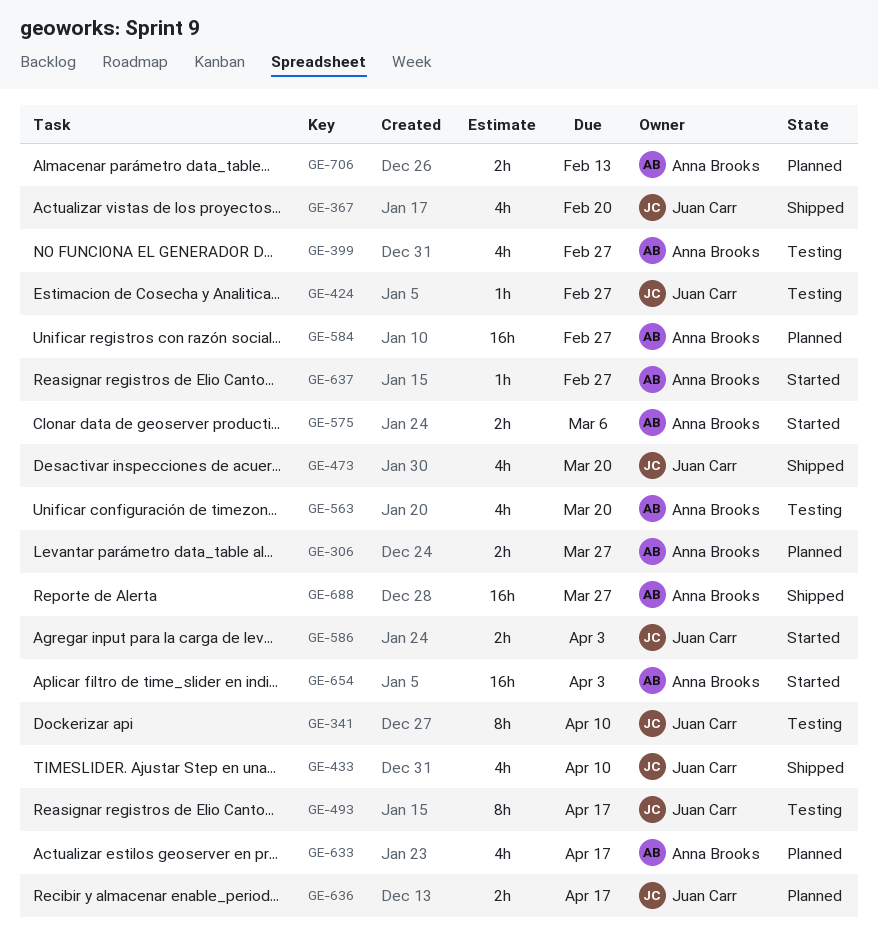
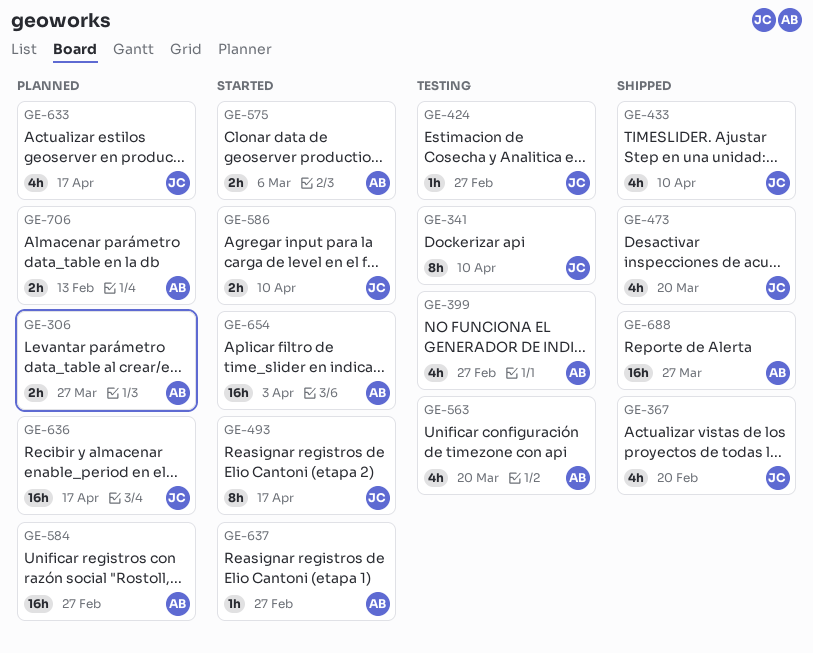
GE-493, status: Testing -> Started
GE-586, due: Apr 3 -> Apr 10
GE-633, owner: Anna Brooks -> Juan Carr
GE-636, estimate: 2h -> 16h

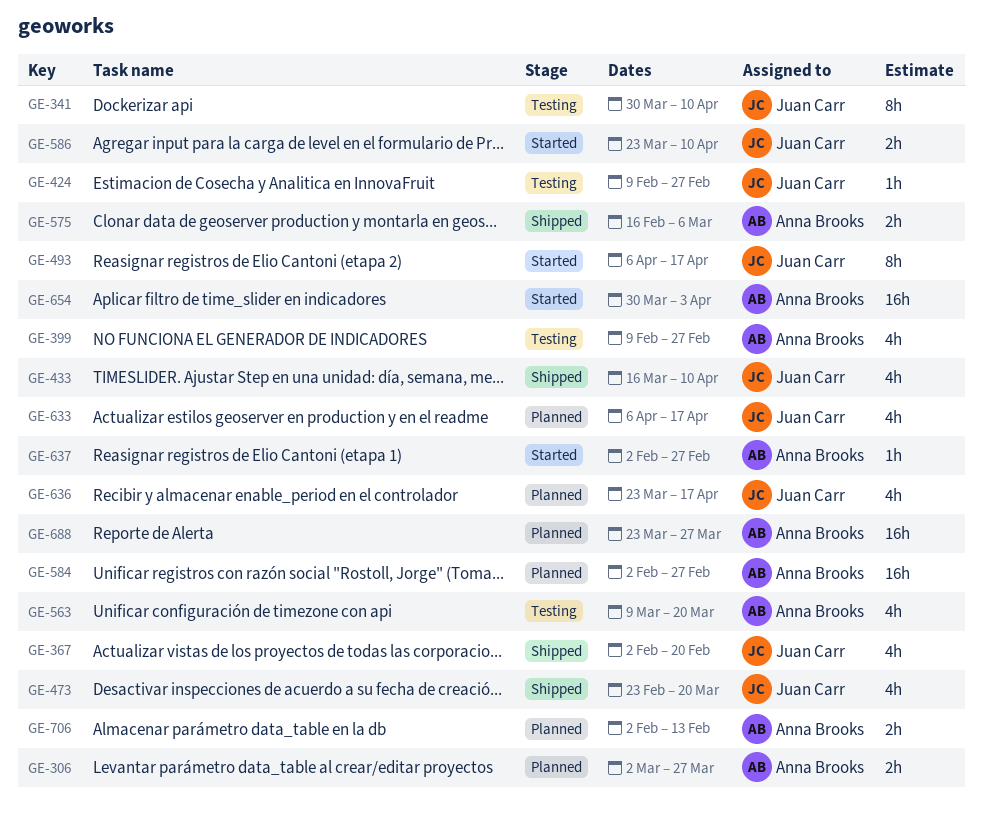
GE-575, status: Started -> Shipped
GE-636, estimate: 16h -> 4h
GE-688, status: Shipped -> Planned

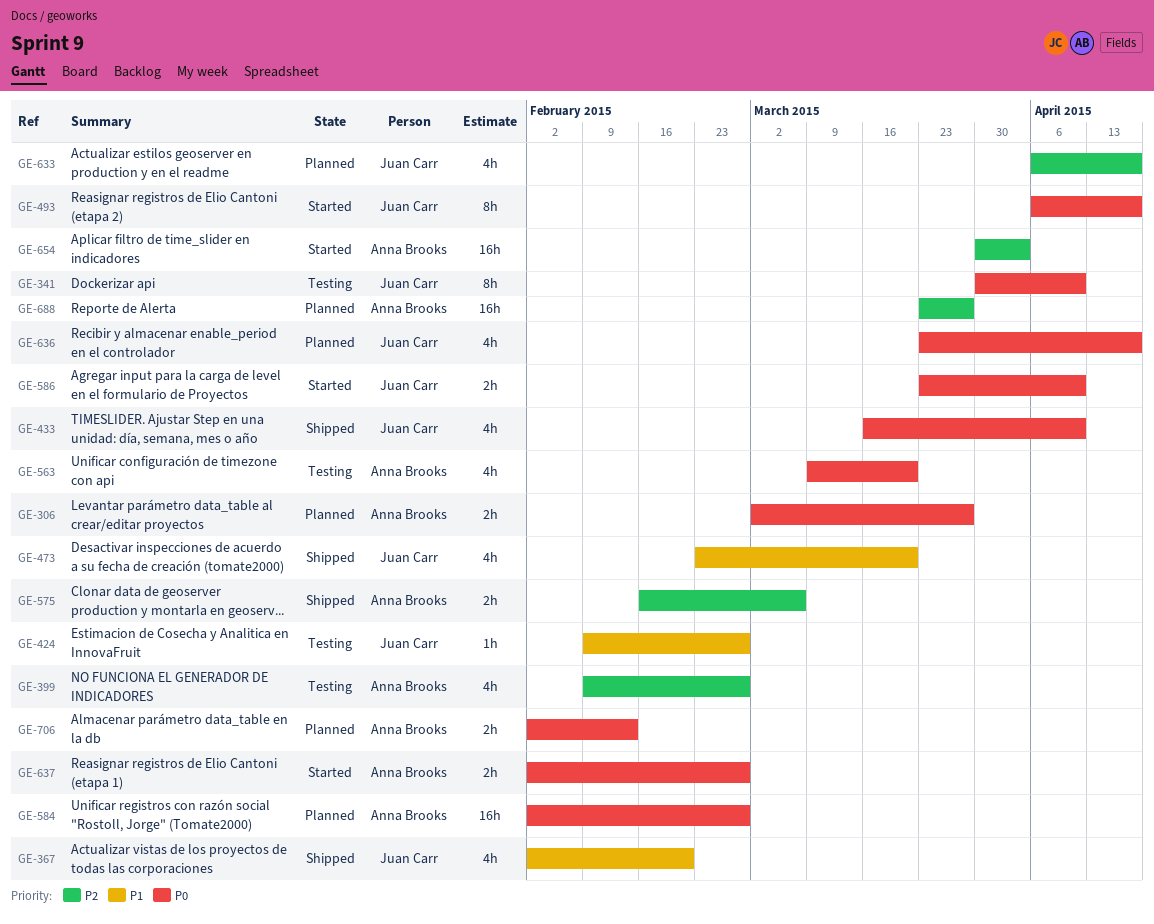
GE-637, estimate: 1h -> 2h

